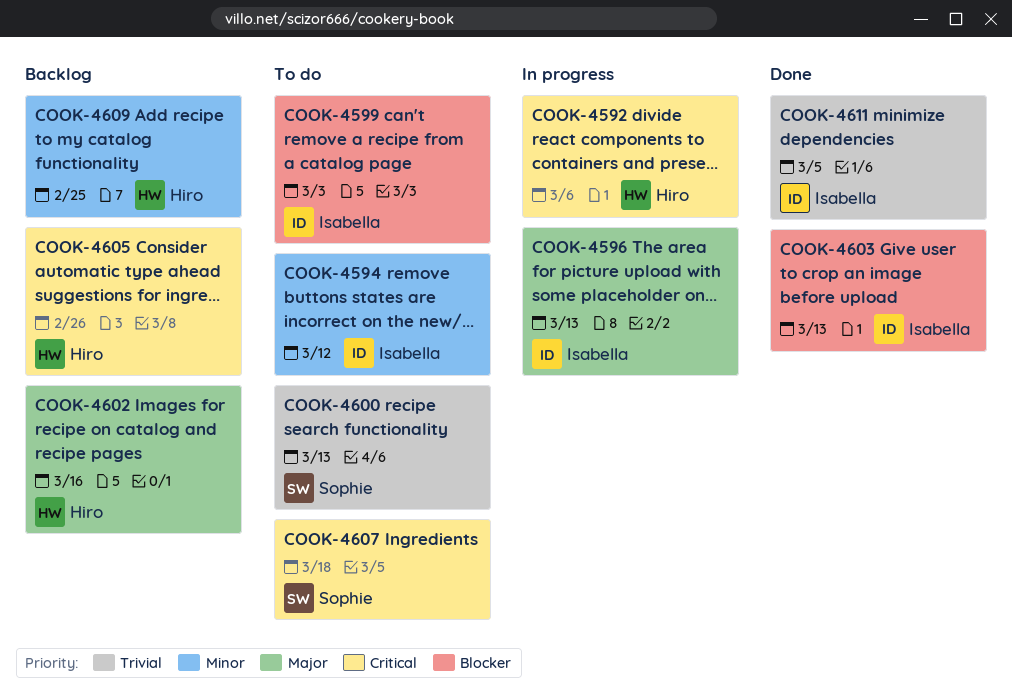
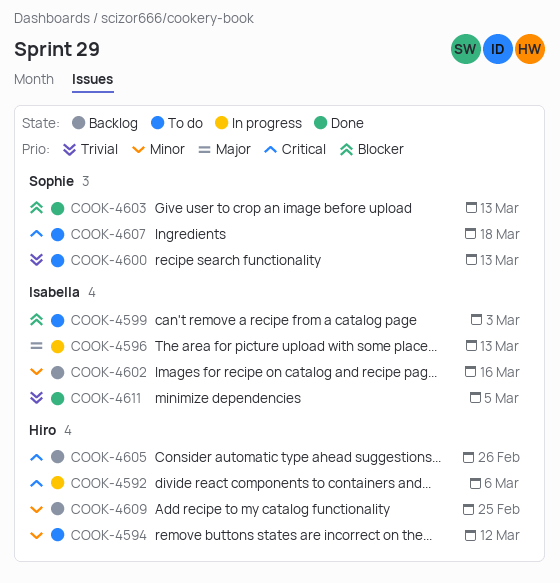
COOK-4594, owner: Isabella -> Hiro
COOK-4602, owner: Hiro -> Isabella
COOK-4602, priority: Major -> Minor
COOK-4603, owner: Isabella -> Sophie

